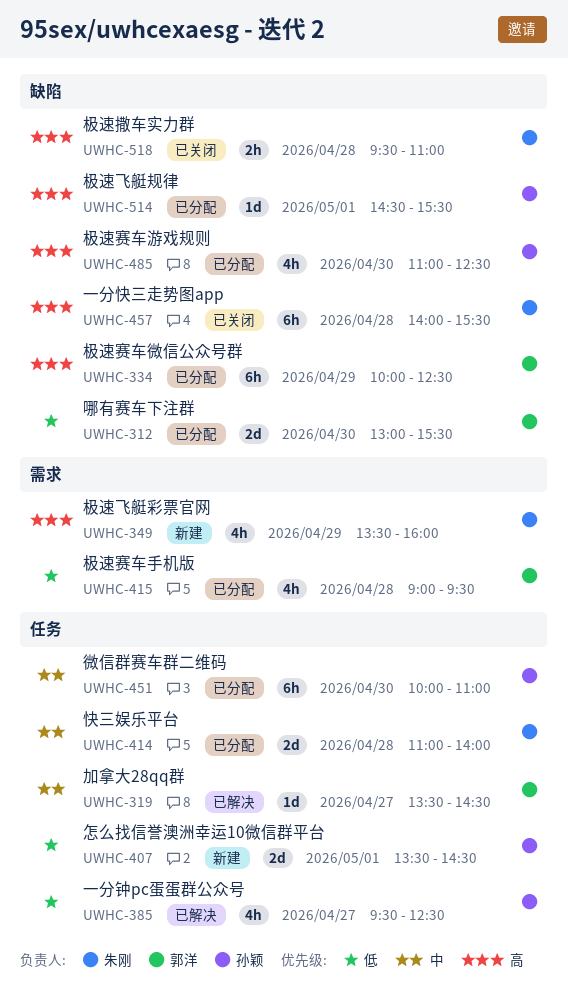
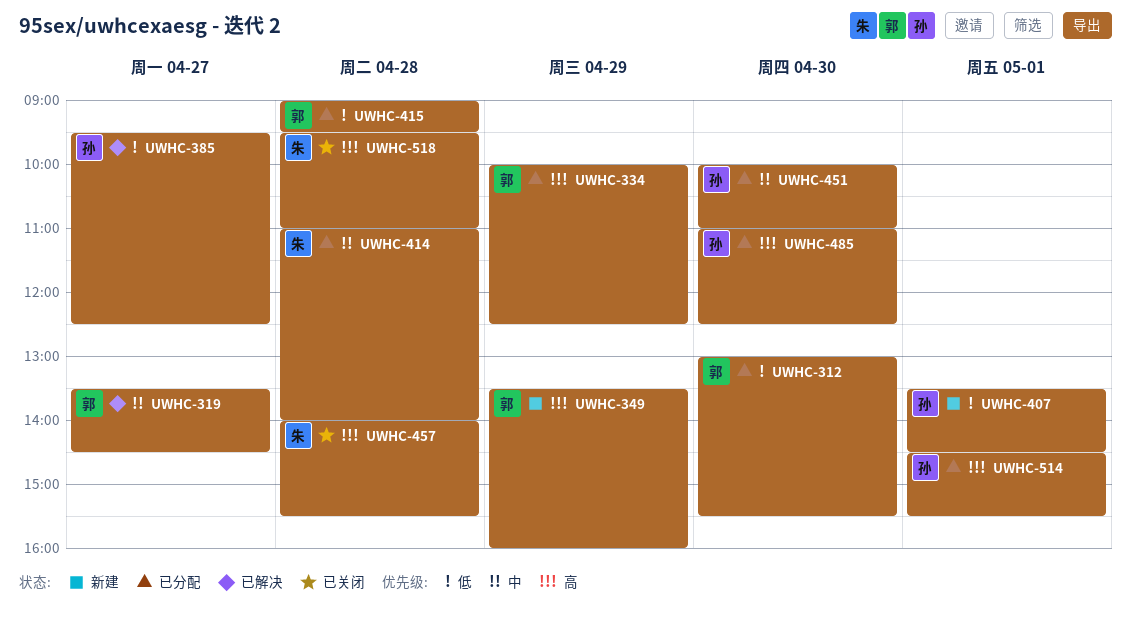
UWHC-349, owner: 朱刚 -> 郭洋

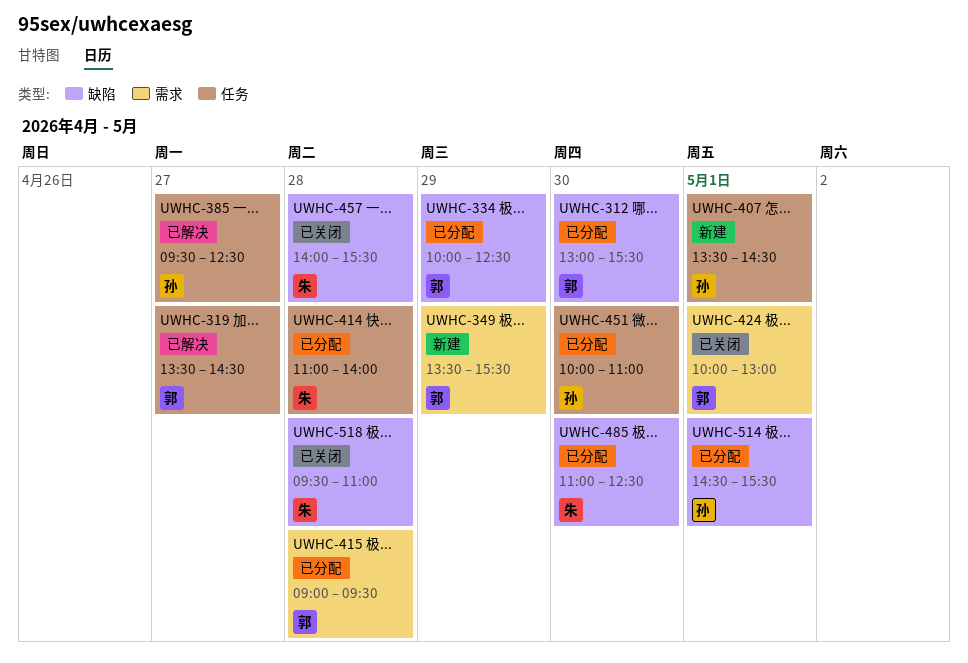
UWHC-349, ends: 16:00 -> 15:30
UWHC-424: none -> present
UWHC-485, owner: 孙 -> 朱

